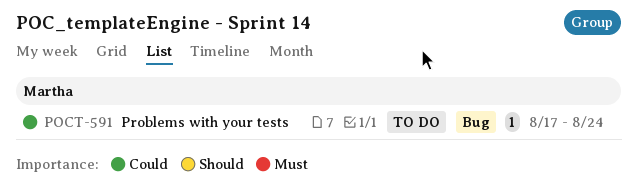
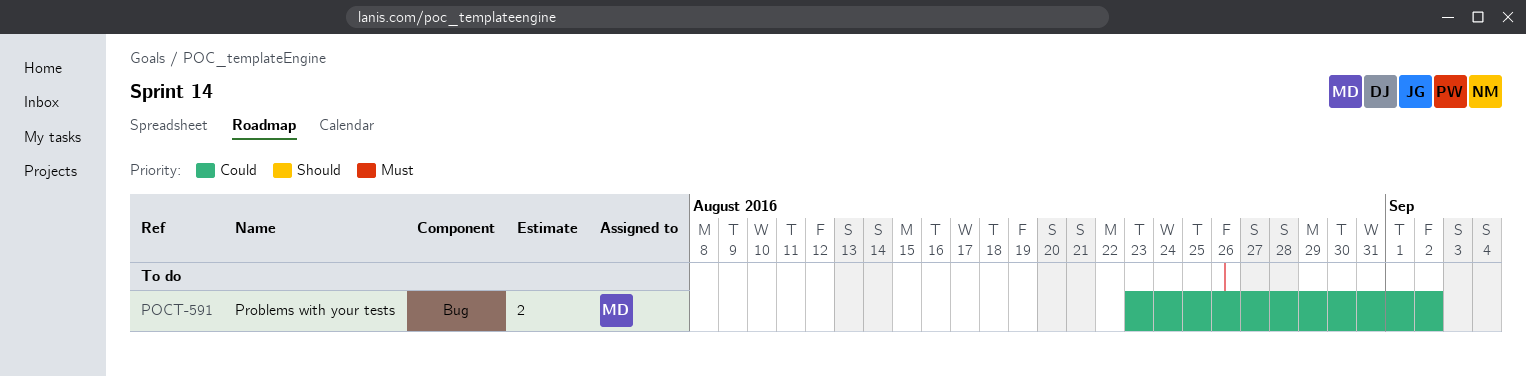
POCT-591, estimate: 1 -> 2
POCT-591, start: Aug 17 -> Aug 23
POCT-591, due: Aug 24 -> Sep 2

